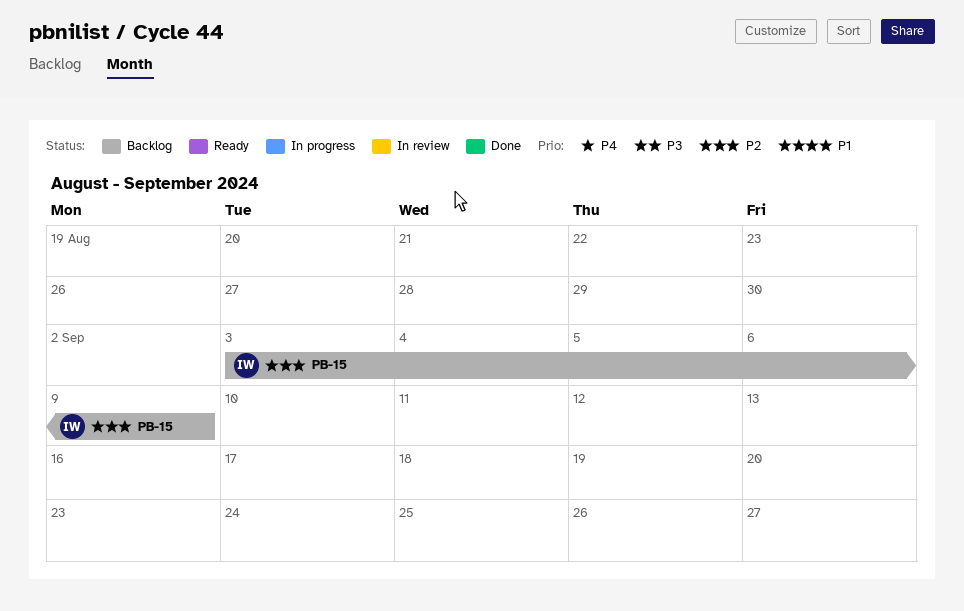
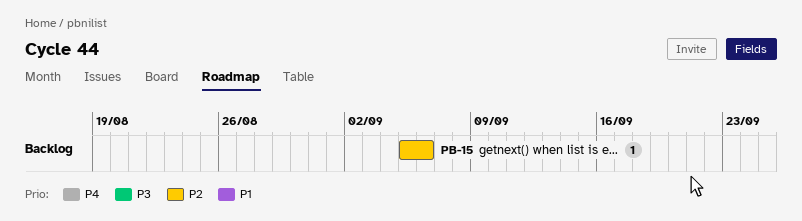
PB-15, start: Sep 3 -> Sep 5
PB-15, due: Sep 9 -> Sep 6

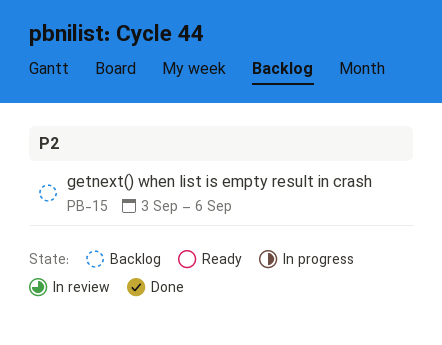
PB-15, start: Sep 5 -> Sep 3

